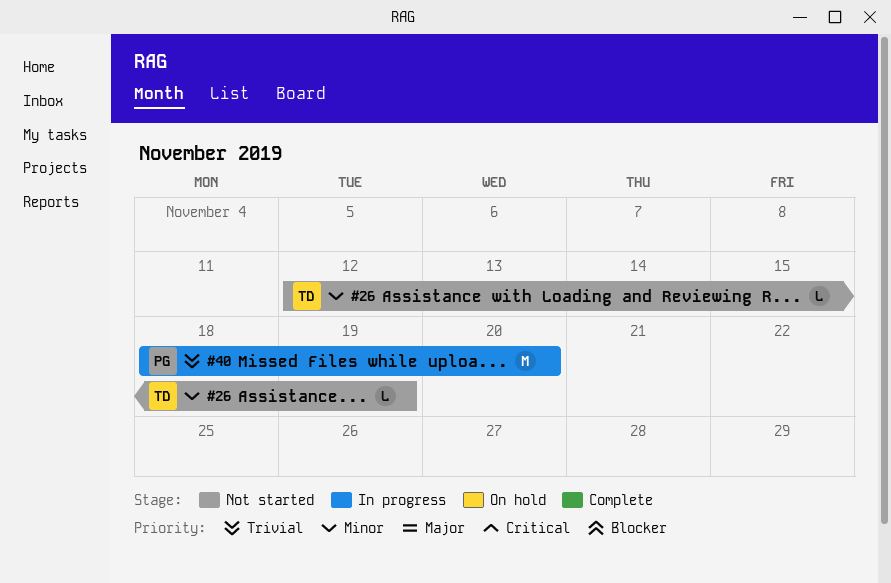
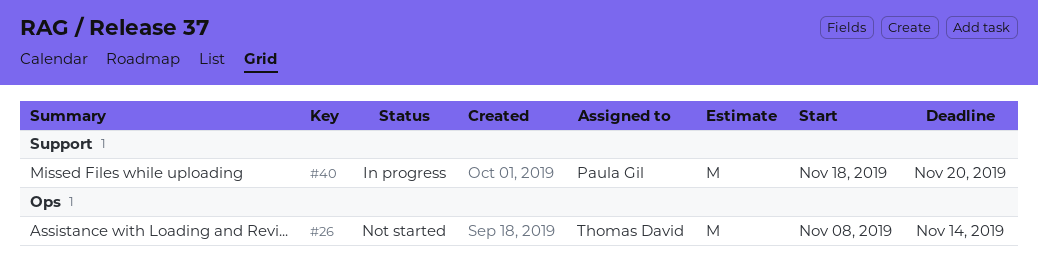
#26, estimate: L -> M
#26, start: Nov 12 -> Nov 8
#26, due: Nov 19 -> Nov 14

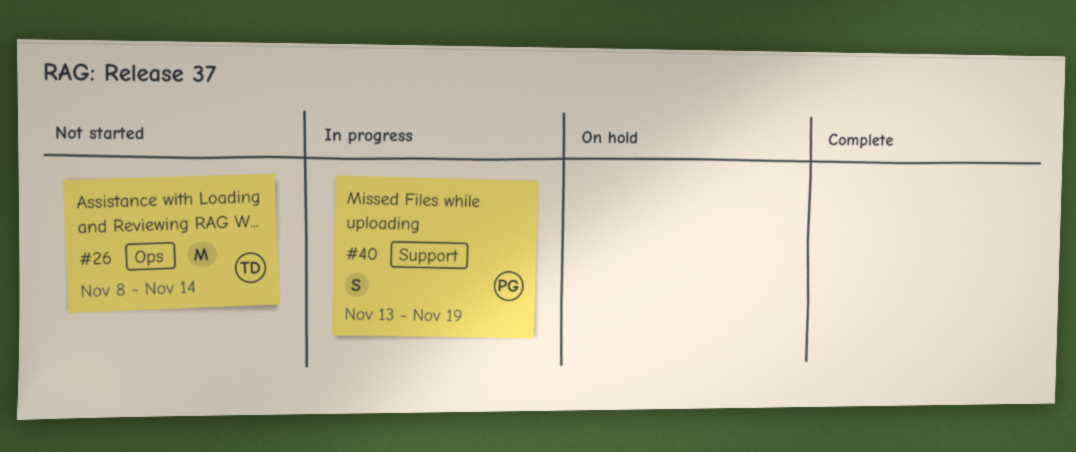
#40, estimate: M -> S
#40, start: Nov 18 -> Nov 13
#40, due: Nov 20 -> Nov 19

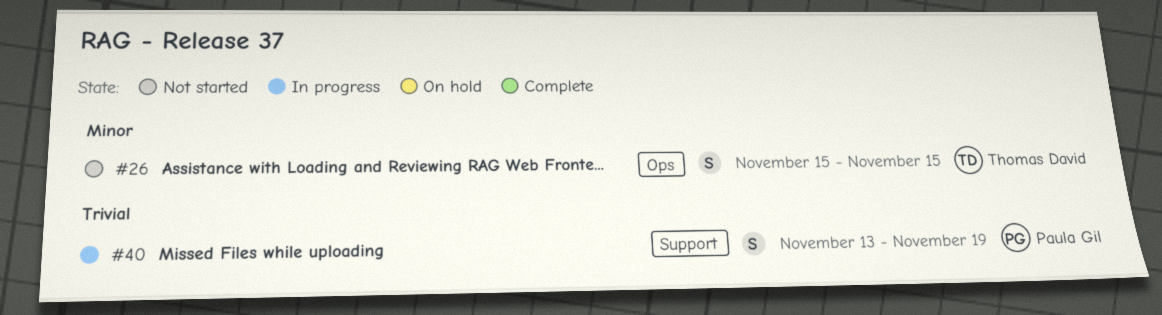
#26, estimate: M -> S
#26, start: Nov 8 -> Nov 15
#26, due: Nov 14 -> Nov 15

